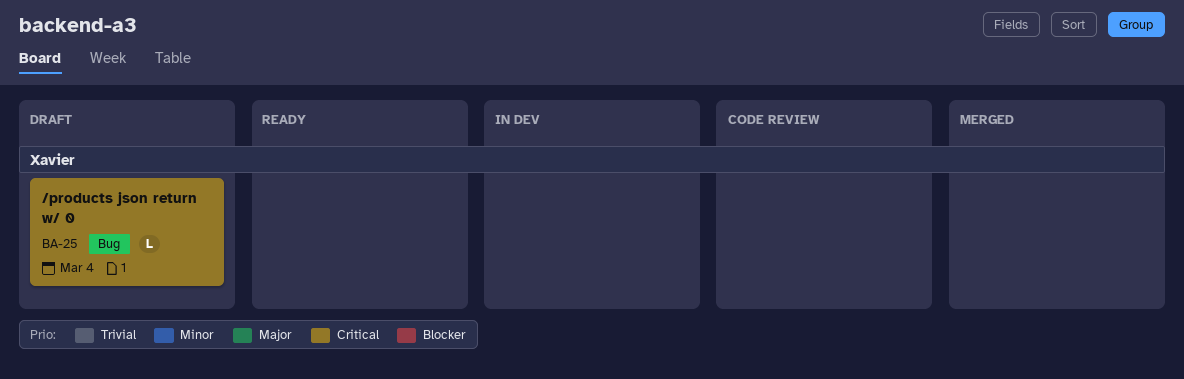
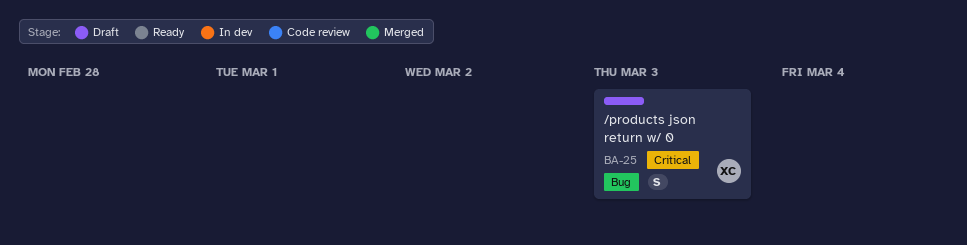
BA-25, estimate: L -> S
BA-25, due: Mar 4 -> Mar 3

